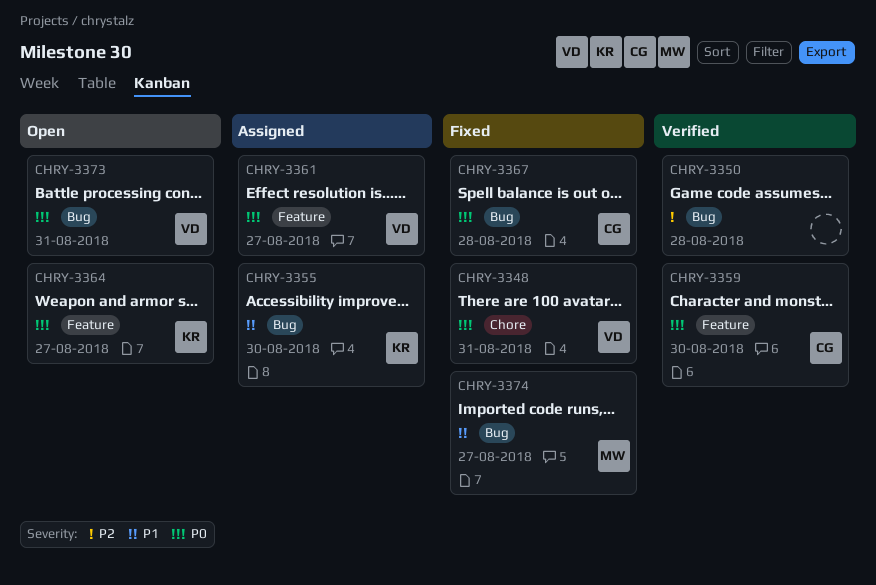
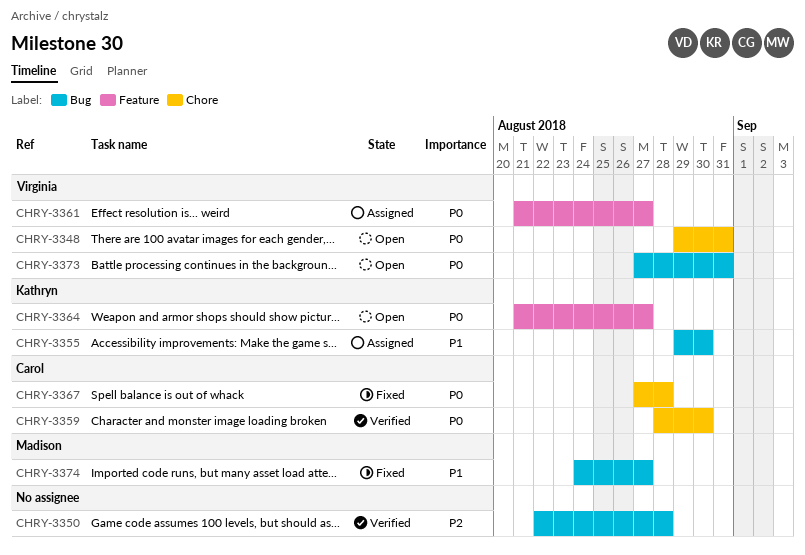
CHRY-3348, status: Fixed -> Open
CHRY-3359, label: Feature -> Chore
CHRY-3367, label: Bug -> Chore

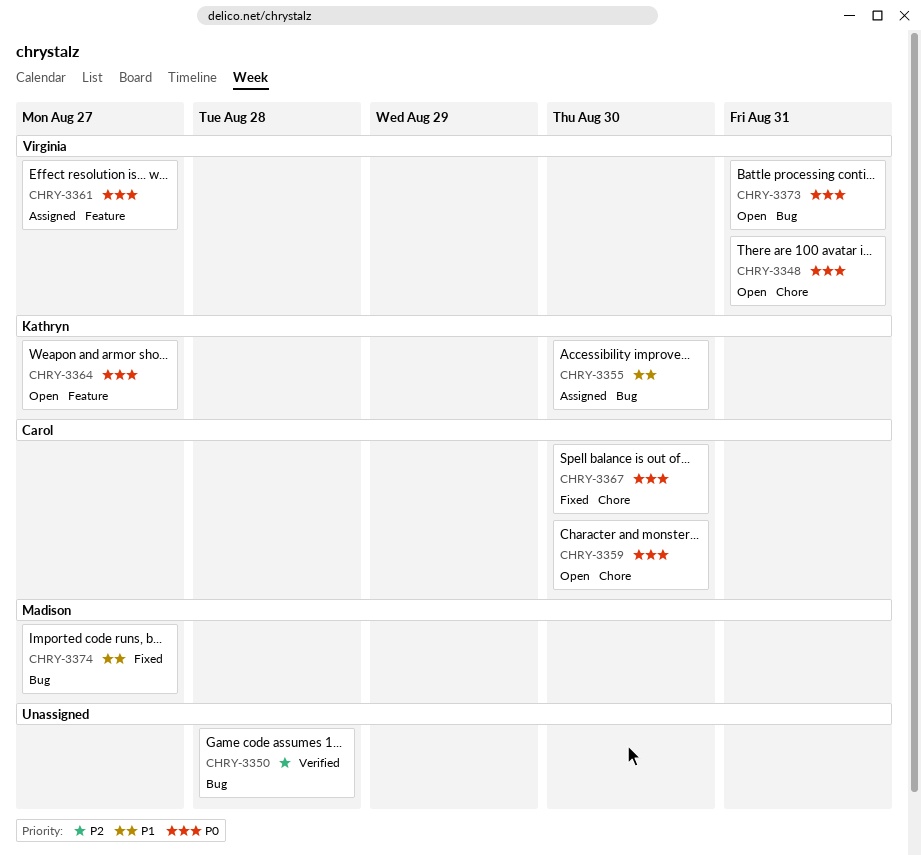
CHRY-3359, status: Verified -> Open
CHRY-3367, due: Aug 28 -> Aug 30

